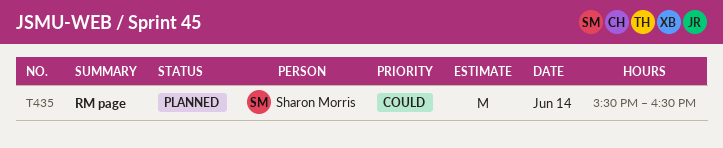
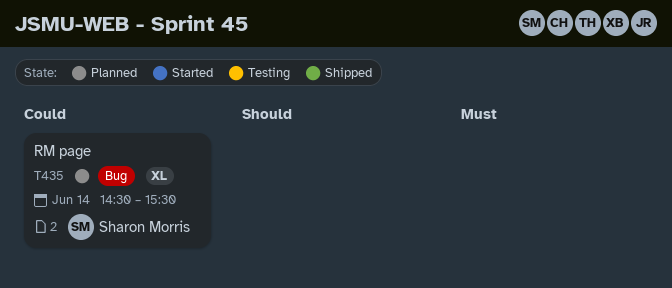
T435, estimate: M -> XL
T435, begins: 15:30 -> 14:30
T435, ends: 16:30 -> 15:30

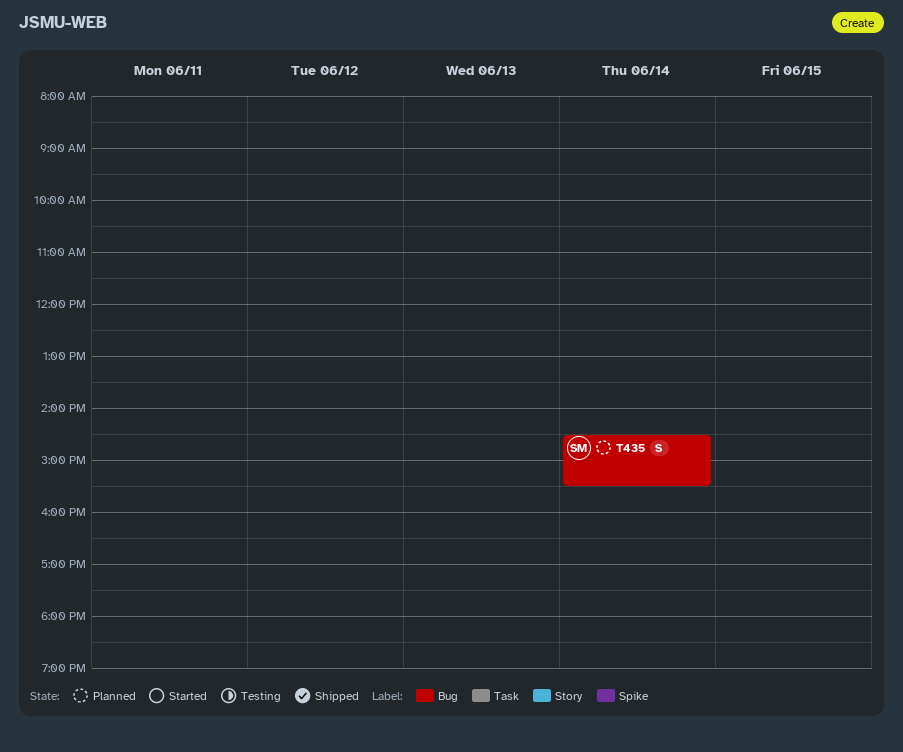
T435, estimate: XL -> S

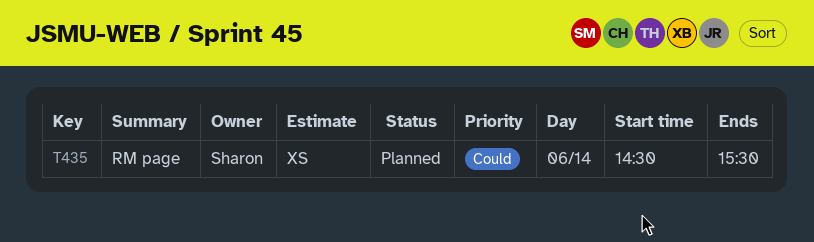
T435, estimate: S -> XS

